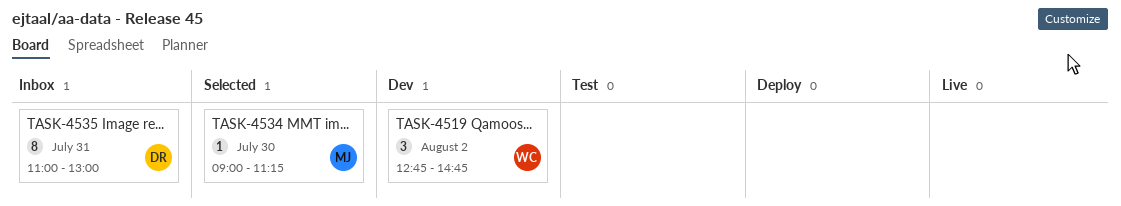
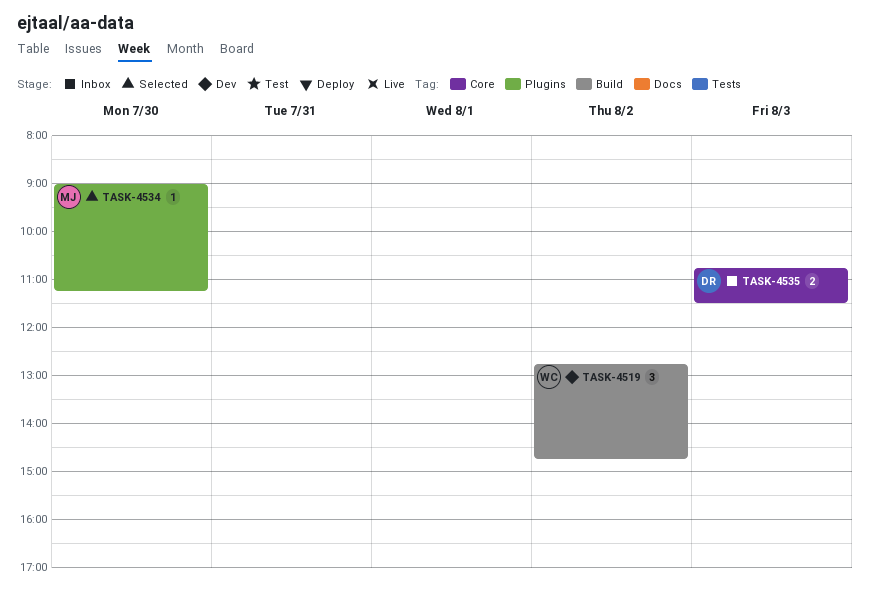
TASK-4535, estimate: 8 -> 2
TASK-4535, day: Jul 31 -> Aug 3
TASK-4535, begins: 11:00 -> 10:45
TASK-4535, ends: 13:00 -> 11:30

